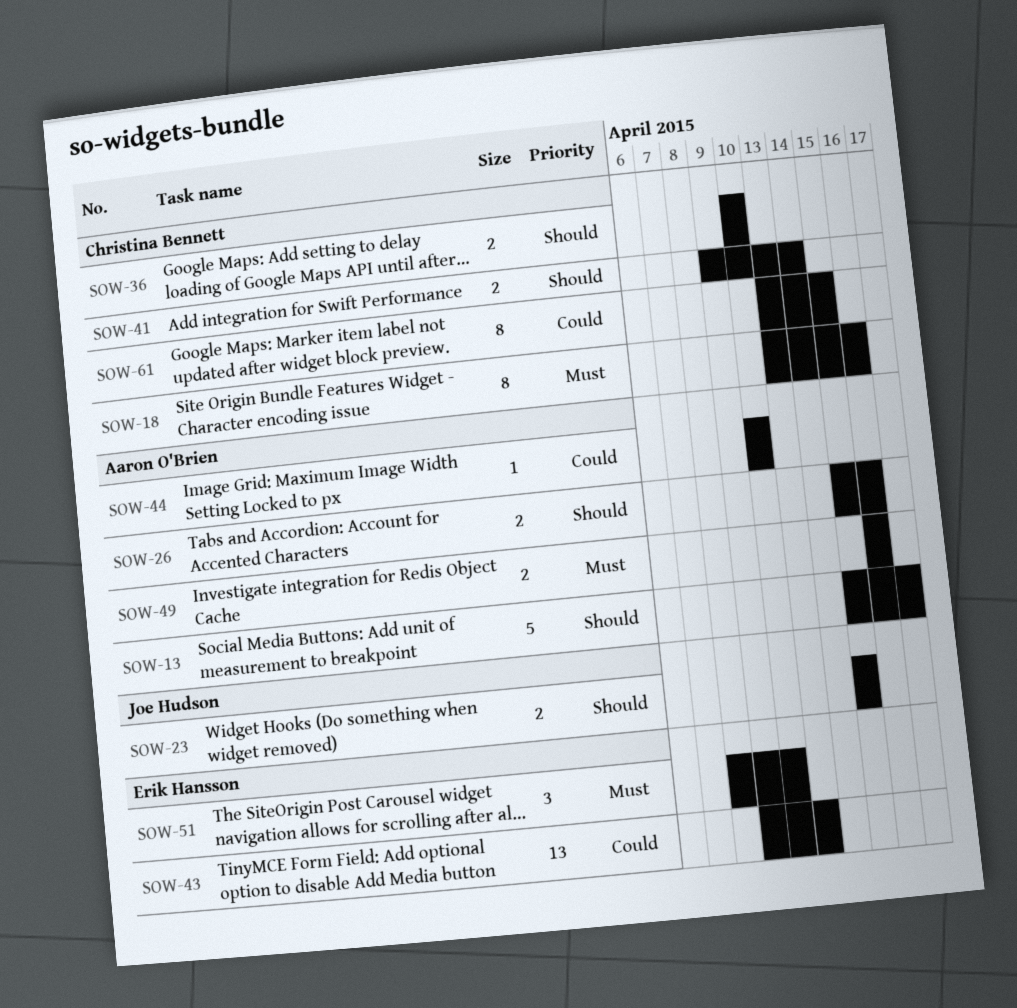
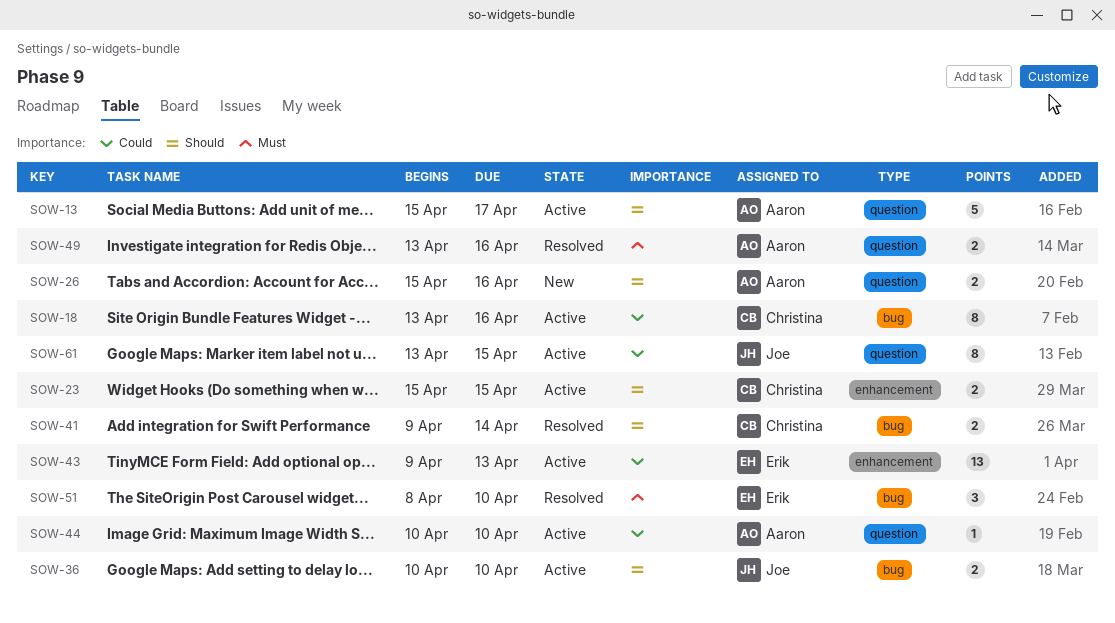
SOW-18, priority: Must -> Could
SOW-23, owner: Joe Hudson -> Christina Bennett
SOW-36, owner: Christina Bennett -> Joe Hudson
SOW-49, start: Apr 16 -> Apr 13
SOW-61, owner: Christina Bennett -> Joe Hudson

